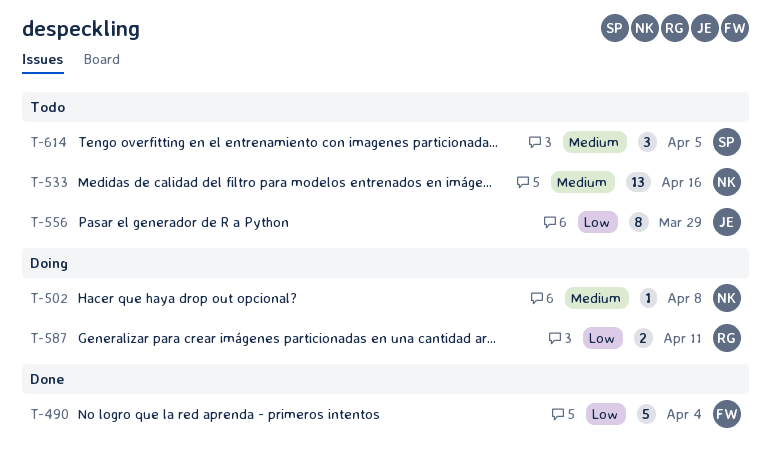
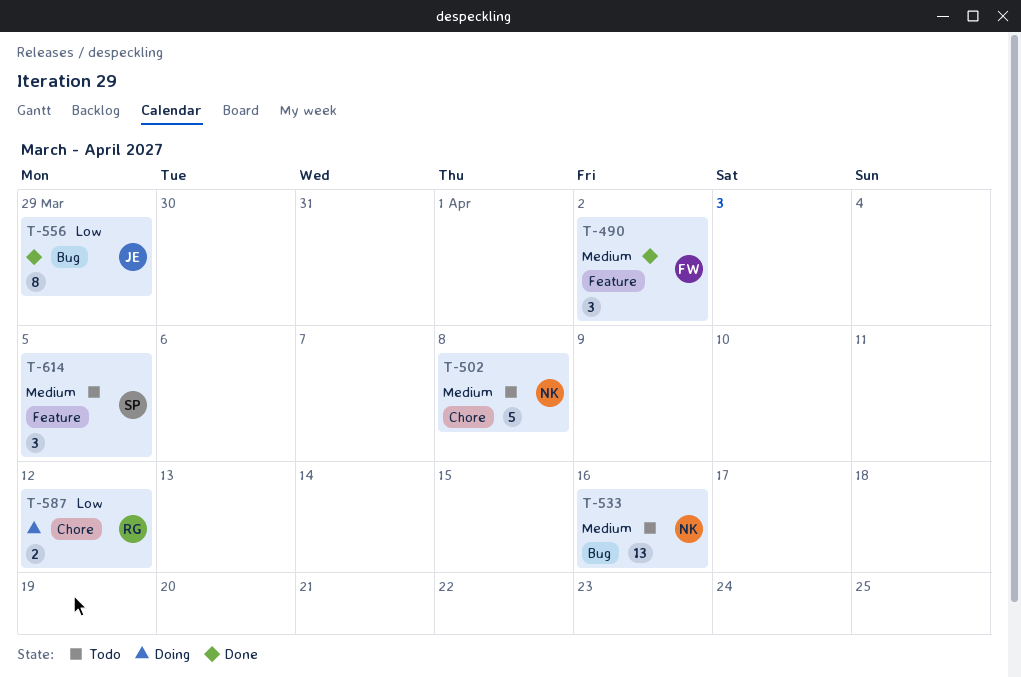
T-490, priority: Low -> Medium
T-490, estimate: 5 -> 3
T-490, due: Apr 4 -> Apr 2
T-502, status: Doing -> Todo
T-502, estimate: 1 -> 5
T-556, status: Todo -> Done
T-587, due: Apr 11 -> Apr 12

